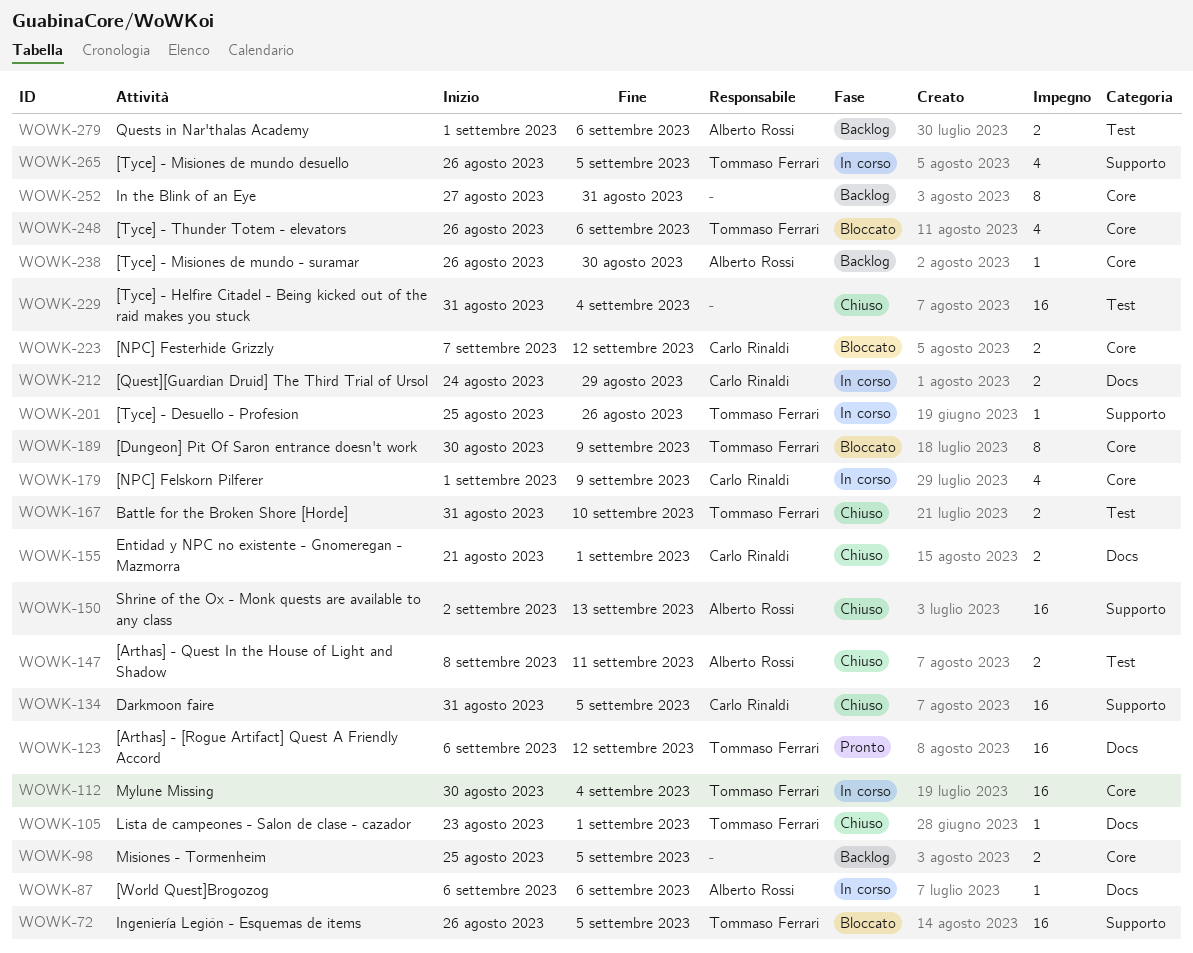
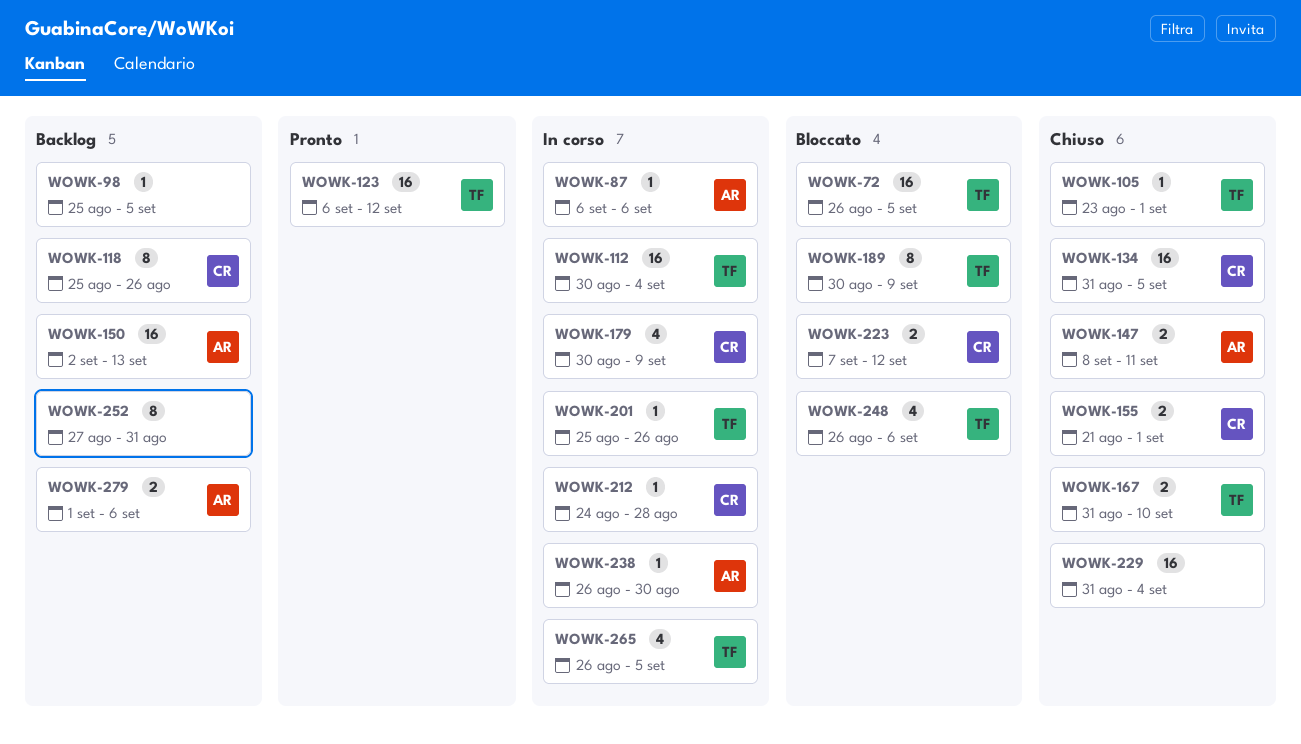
WOWK-98, estimate: 2 -> 1
WOWK-118: none -> present
WOWK-150, status: Chiuso -> Backlog
WOWK-179, start: Sep 1 -> Aug 30
WOWK-212, estimate: 2 -> 1
WOWK-212, due: Aug 29 -> Aug 28
WOWK-238, status: Backlog -> In corso

